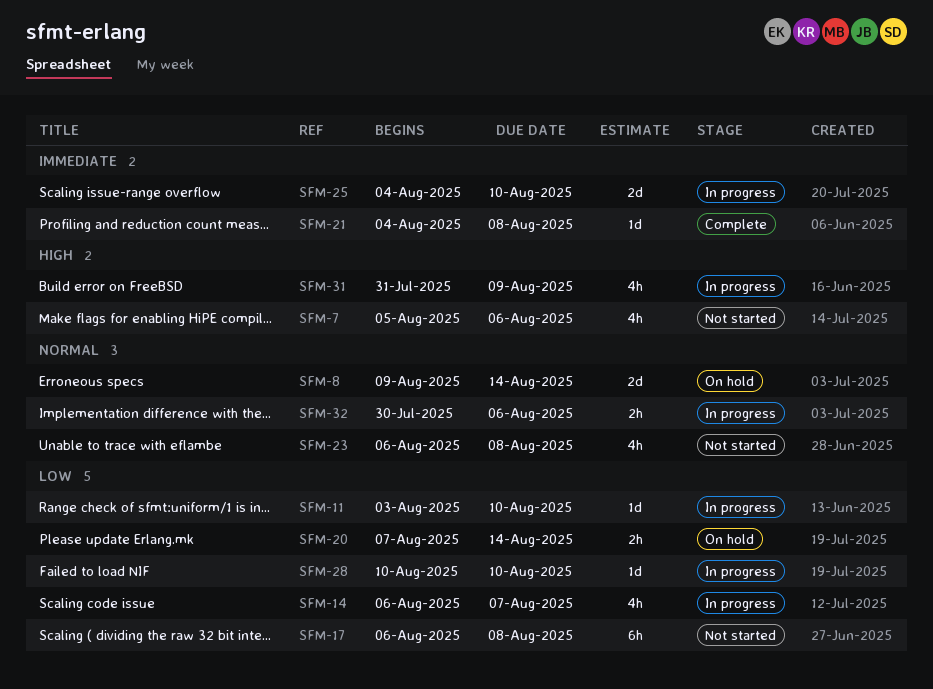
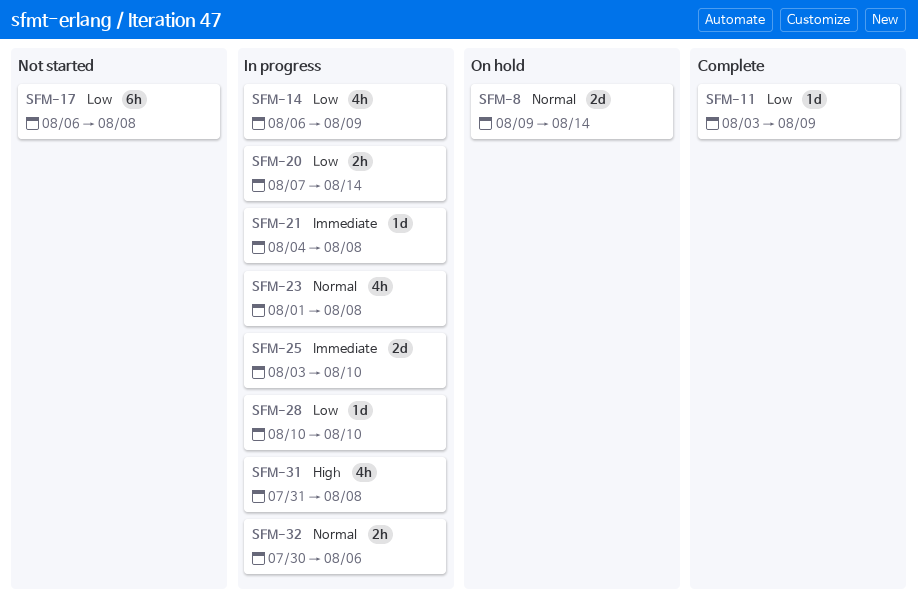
SFM-7: present -> none
SFM-11, status: In progress -> Complete
SFM-11, due: Aug 10 -> Aug 9
SFM-14, due: Aug 7 -> Aug 9
SFM-20, status: On hold -> In progress
SFM-21, status: Complete -> In progress
SFM-23, status: Not started -> In progress
SFM-23, start: Aug 6 -> Aug 1
SFM-25, start: Aug 4 -> Aug 3
SFM-31, due: Aug 9 -> Aug 8

